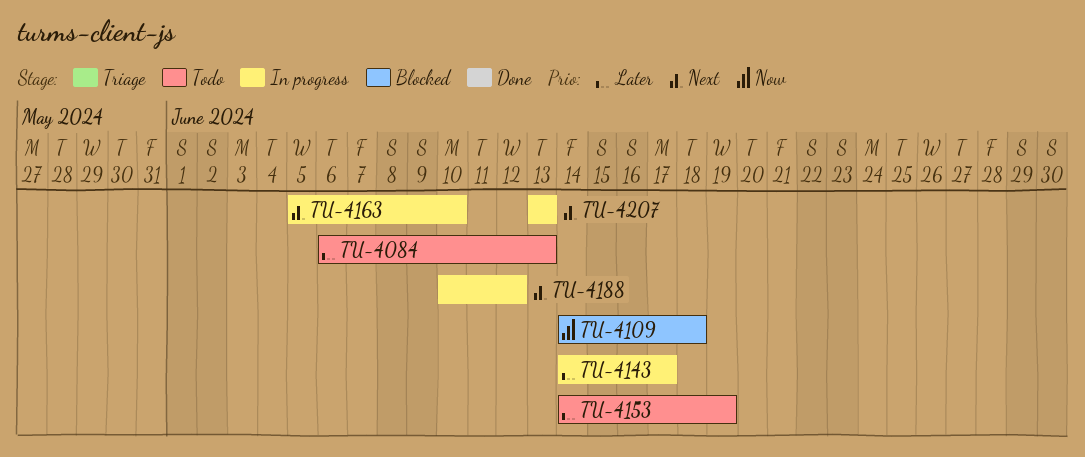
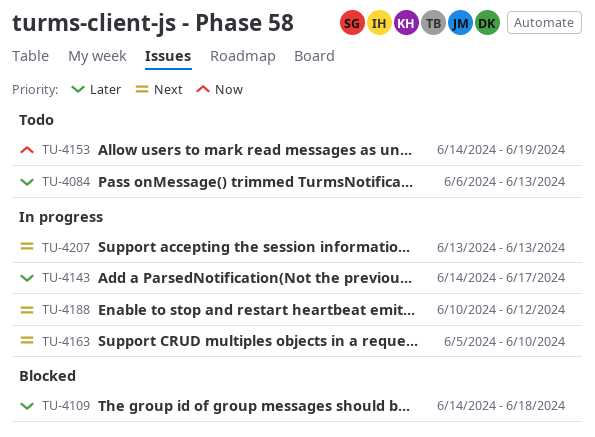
TU-4109, priority: Now -> Later
TU-4153, priority: Later -> Now

